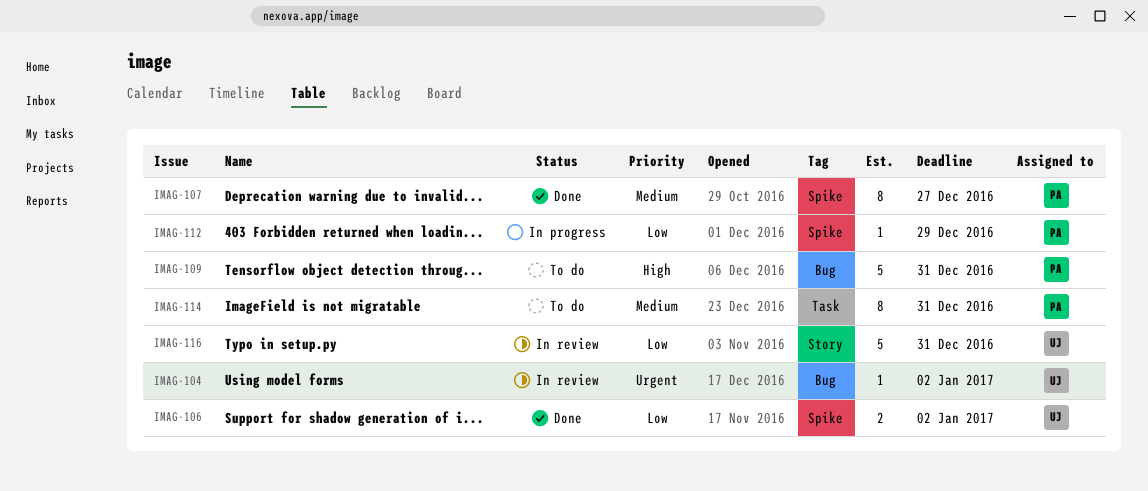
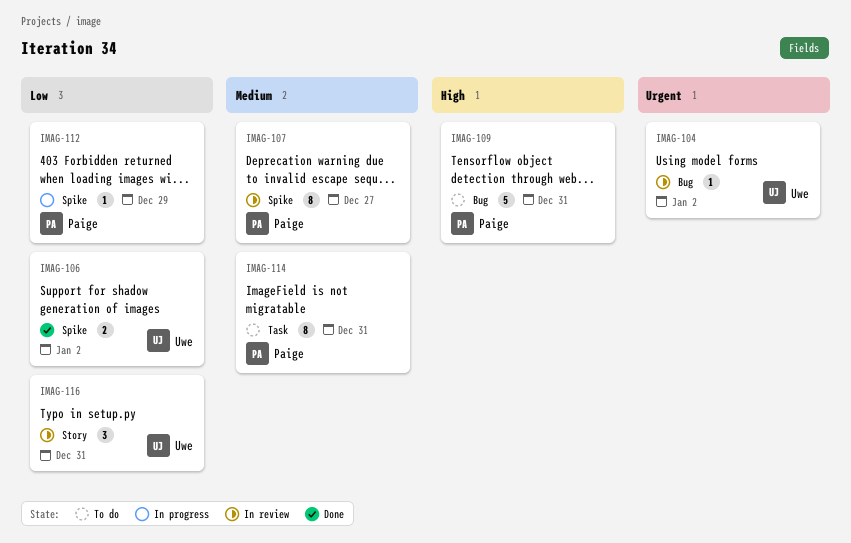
IMAG-107, status: Done -> In review
IMAG-116, estimate: 5 -> 3

